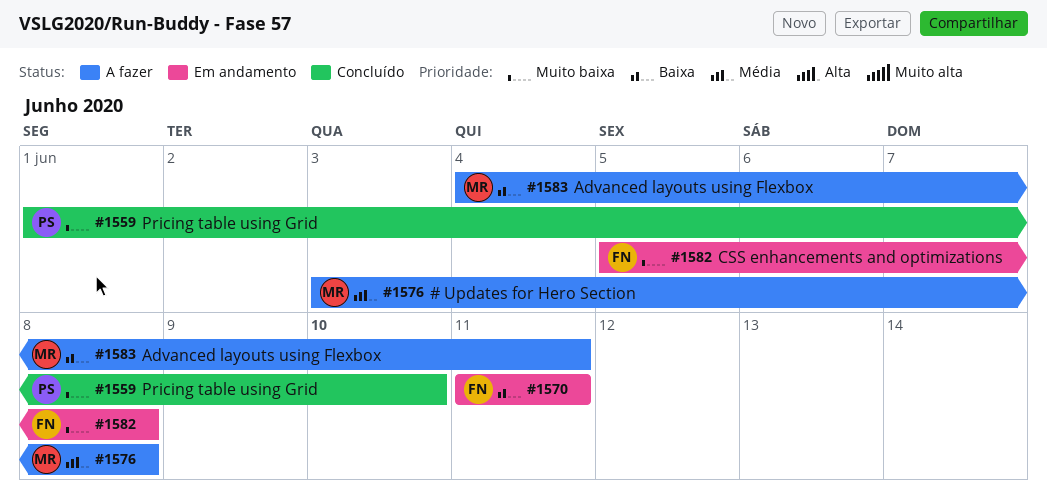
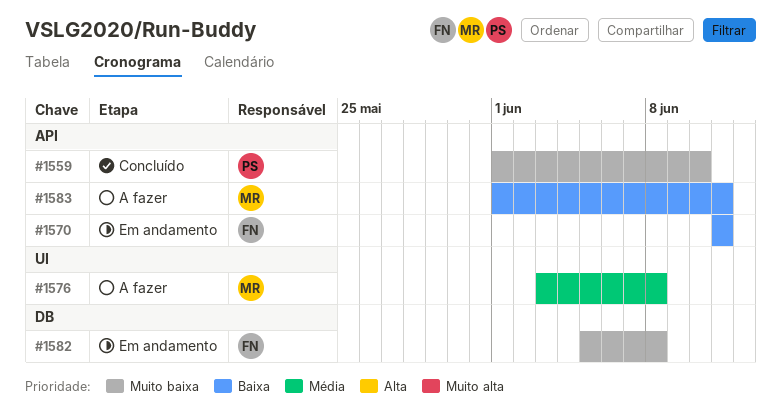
#1583, start: Jun 4 -> Jun 1

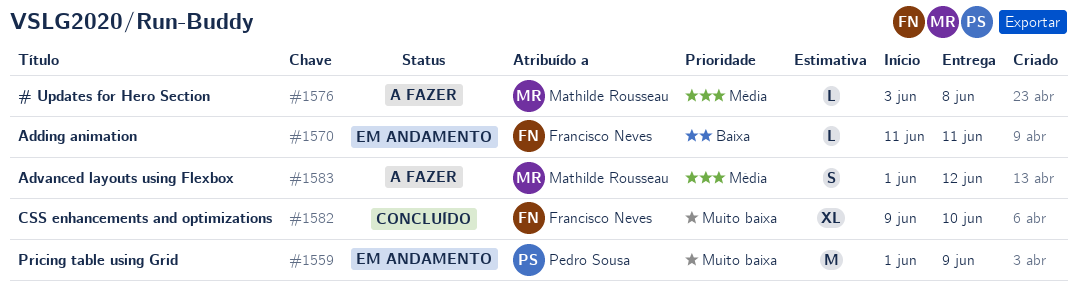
#1559, status: Concluído -> Em andamento
#1559, due: Jun 10 -> Jun 9
#1582, status: Em andamento -> Concluído
#1582, start: Jun 5 -> Jun 9
#1582, due: Jun 8 -> Jun 10
#1583, priority: Baixa -> Média
#1583, due: Jun 11 -> Jun 12

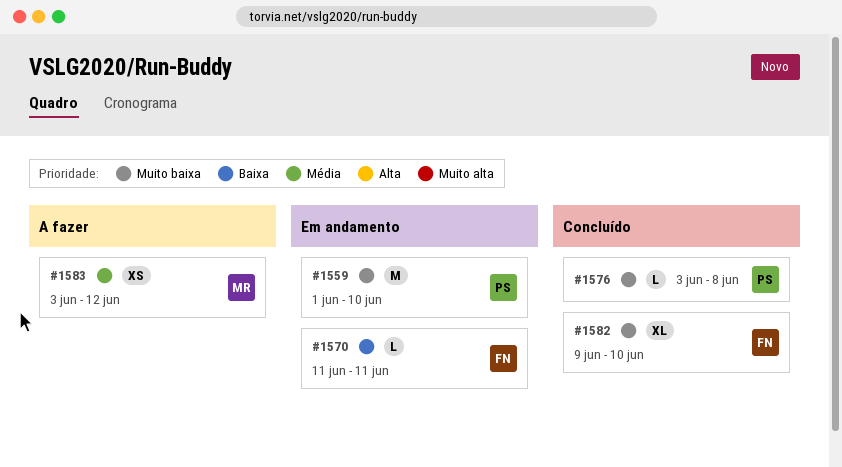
#1559, due: Jun 9 -> Jun 10
#1576, status: A fazer -> Concluído
#1576, owner: Mathilde Rousseau -> Pedro Sousa
#1576, priority: Média -> Muito baixa
#1583, estimate: S -> XS
#1583, start: Jun 1 -> Jun 3

